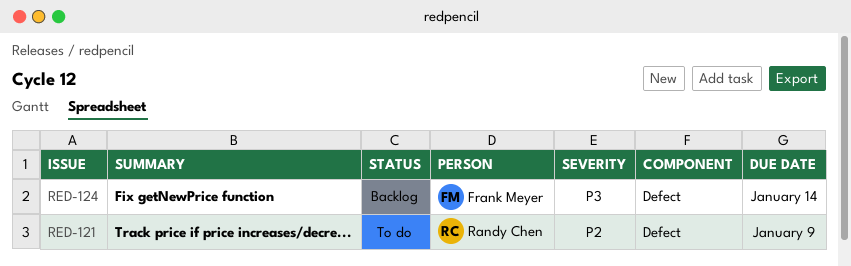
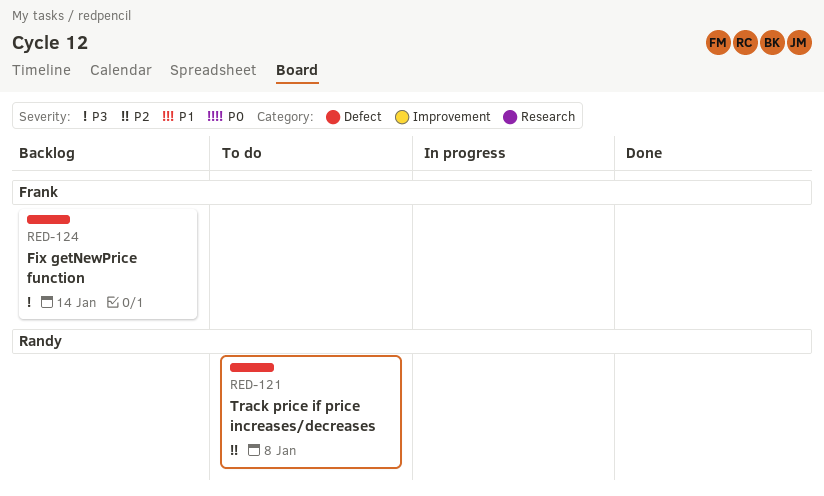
RED-121, due: Jan 9 -> Jan 8

